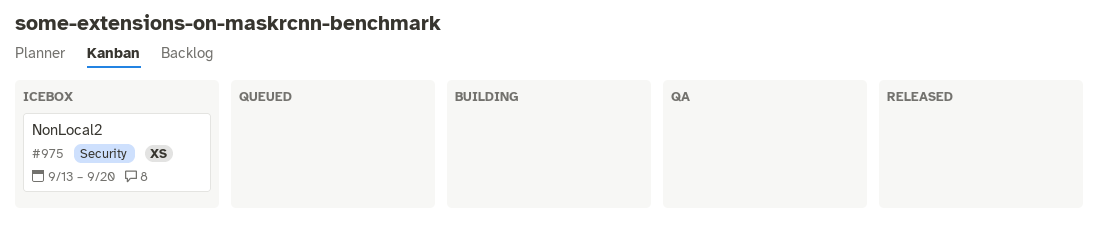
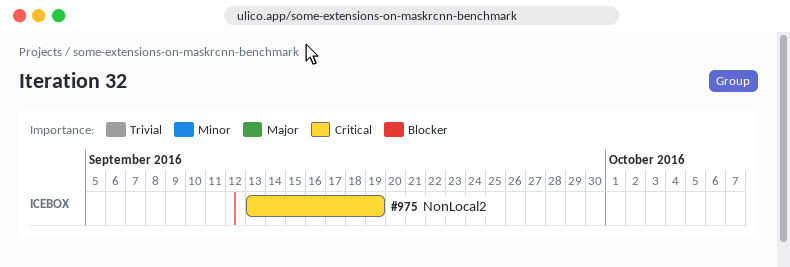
#975, due: Sep 20 -> Sep 19

